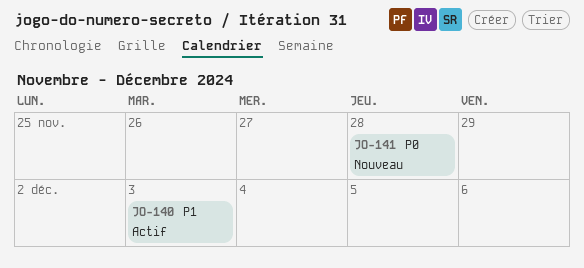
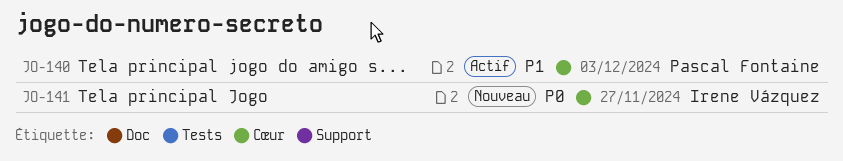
JO-141, due: Nov 28 -> Nov 27

